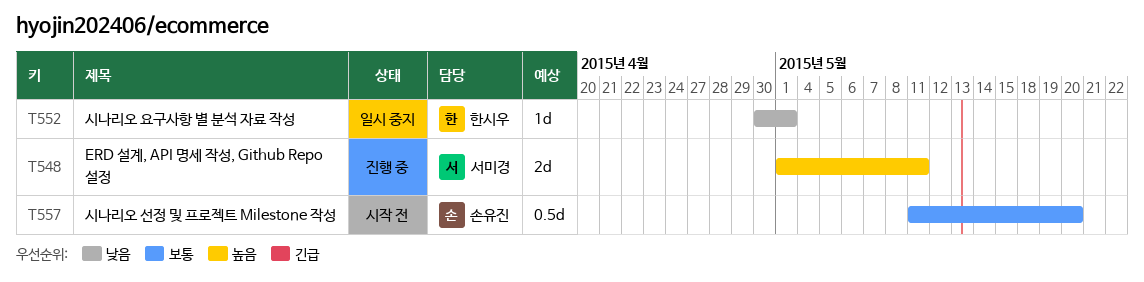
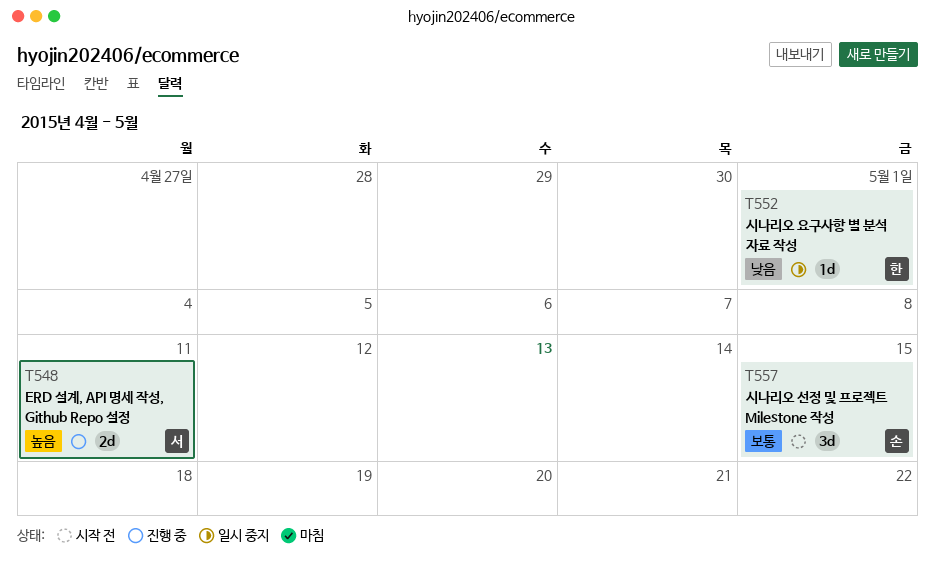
T557, estimate: 0.5d -> 3d
T557, due: May 20 -> May 15

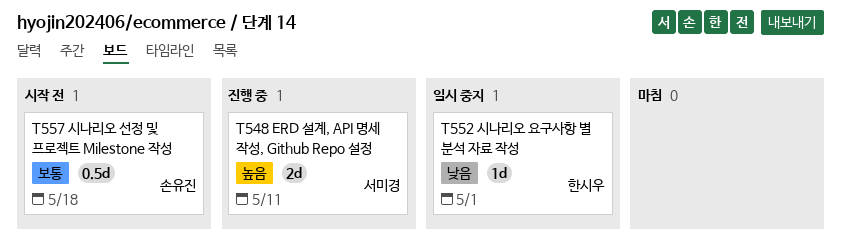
T557, estimate: 3d -> 0.5d
T557, due: May 15 -> May 18

